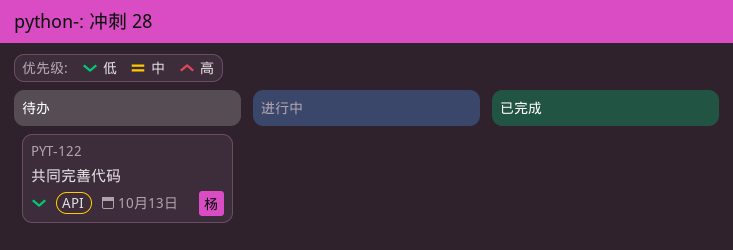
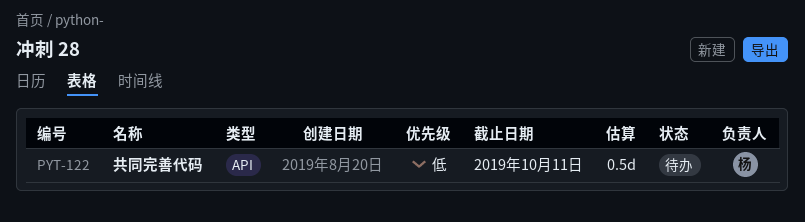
PYT-122, due: Oct 13 -> Oct 11

